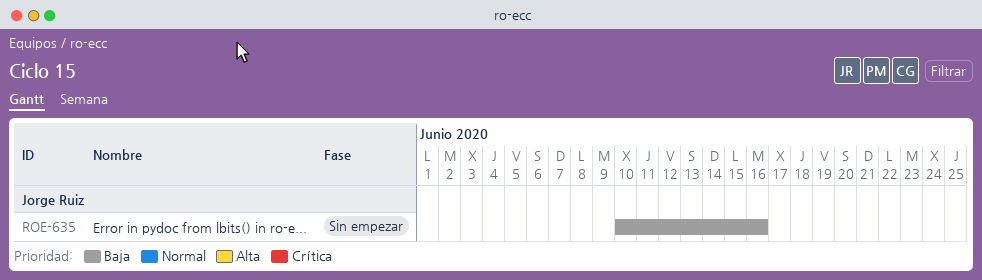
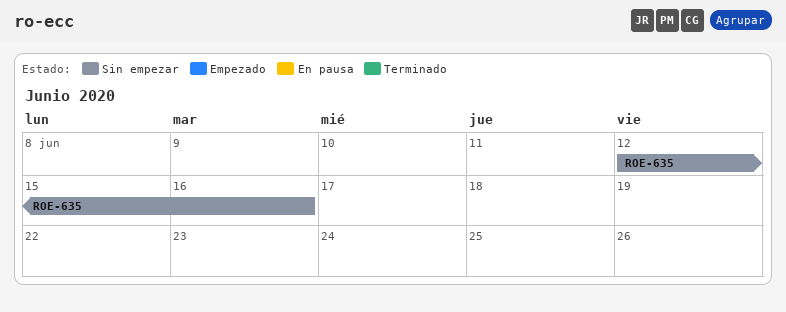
ROE-635, start: Jun 10 -> Jun 12

